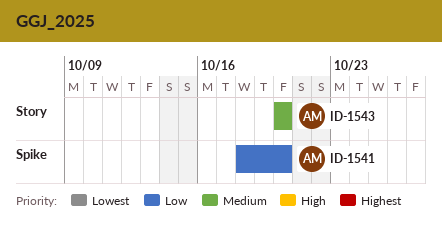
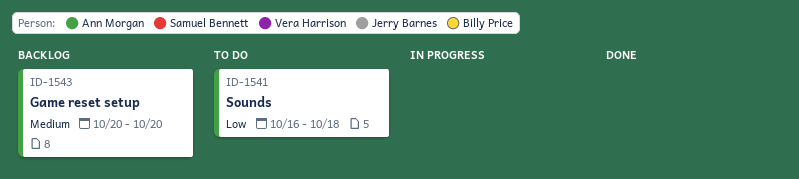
ID-1541, start: Oct 18 -> Oct 16
ID-1541, due: Oct 20 -> Oct 18

